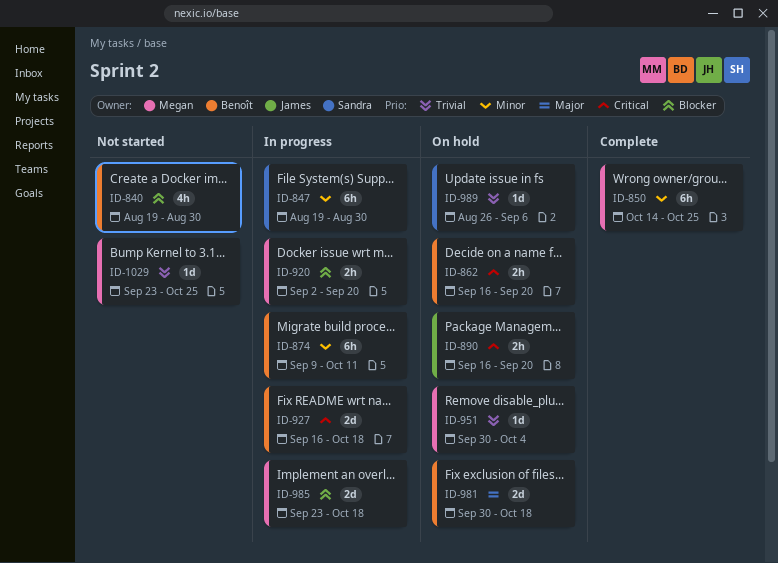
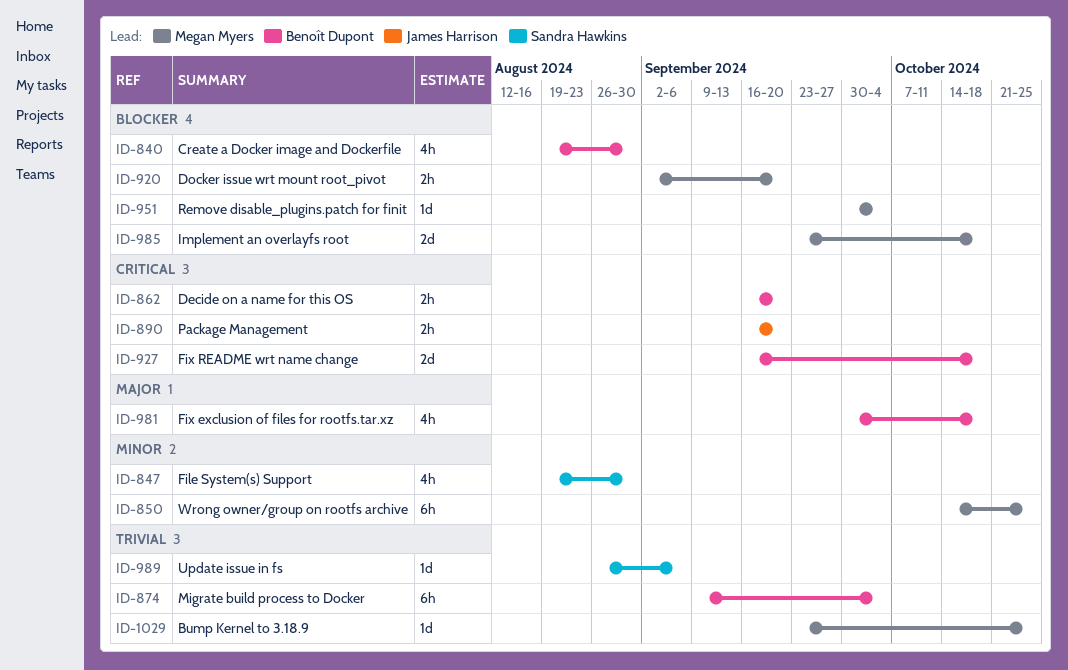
ID-847, estimate: 6h -> 4h
ID-874, priority: Minor -> Trivial
ID-874, due: Oct 11 -> Oct 4
ID-951, priority: Trivial -> Blocker
ID-981, estimate: 2d -> 4h

